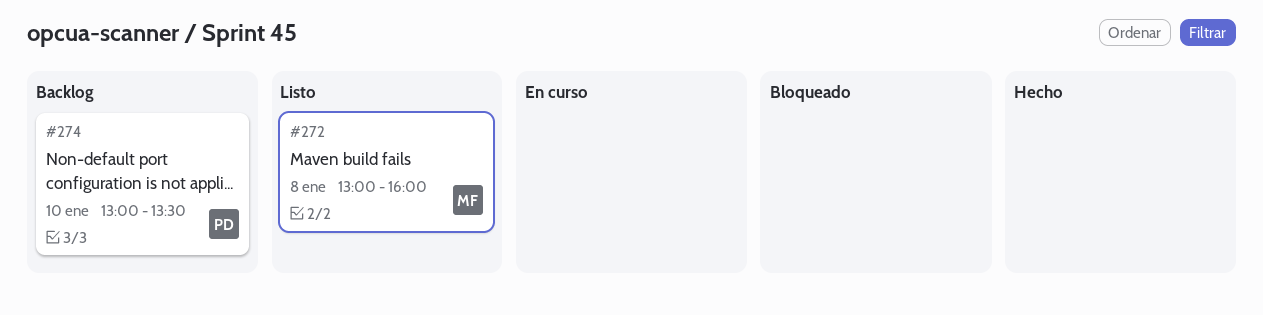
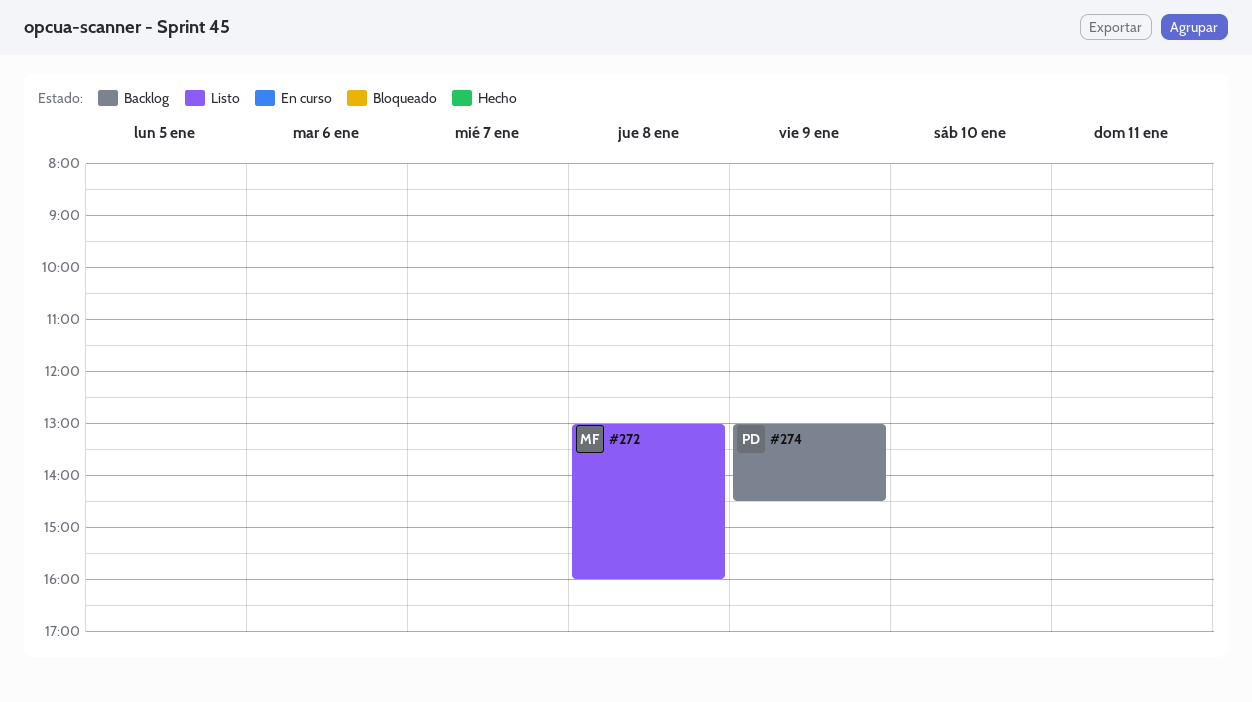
#274, day: Jan 10 -> Jan 9
#274, ends: 13:30 -> 14:30

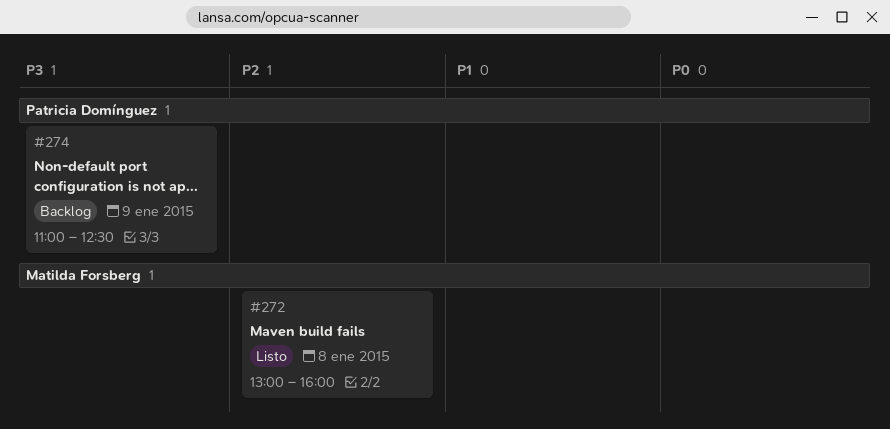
#274, begins: 13:00 -> 11:00
#274, ends: 14:30 -> 12:30

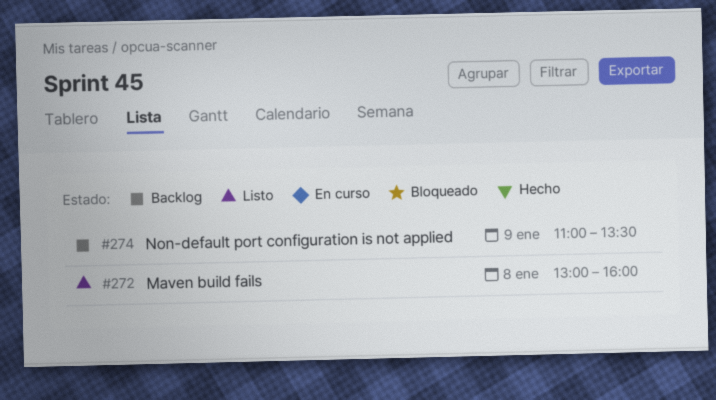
#274, ends: 12:30 -> 13:30

